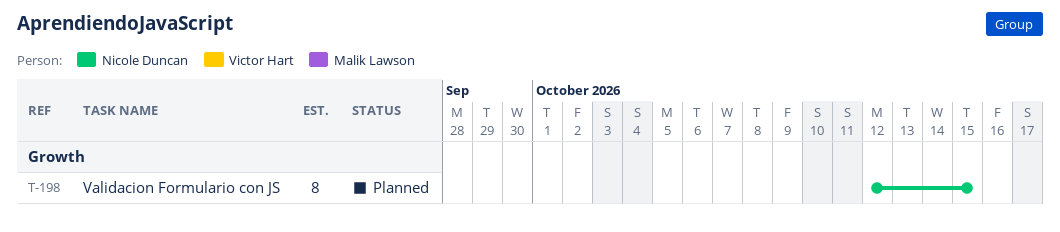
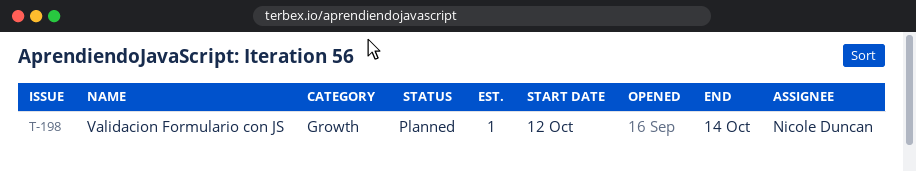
T-198, estimate: 8 -> 1
T-198, due: Oct 15 -> Oct 14

